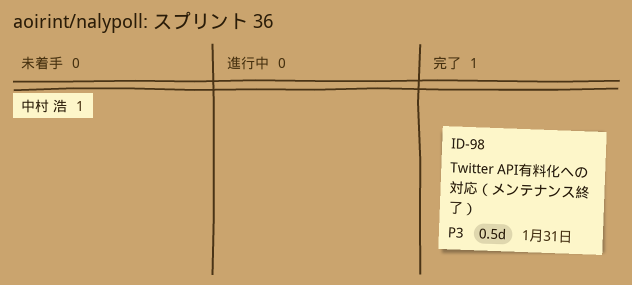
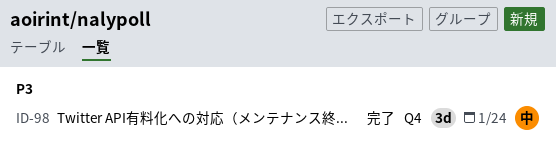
ID-98, estimate: 0.5d -> 3d
ID-98, due: Jan 31 -> Jan 24

